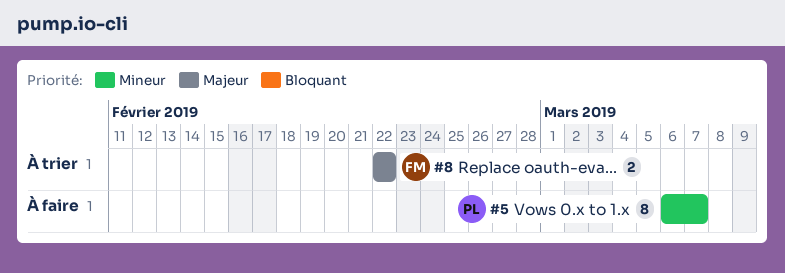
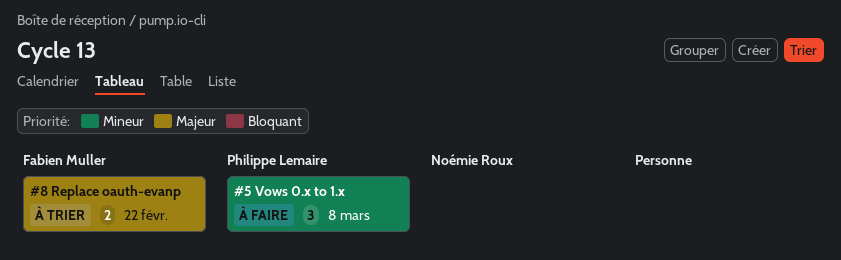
#5, estimate: 8 -> 3
#5, due: Mar 7 -> Mar 8

